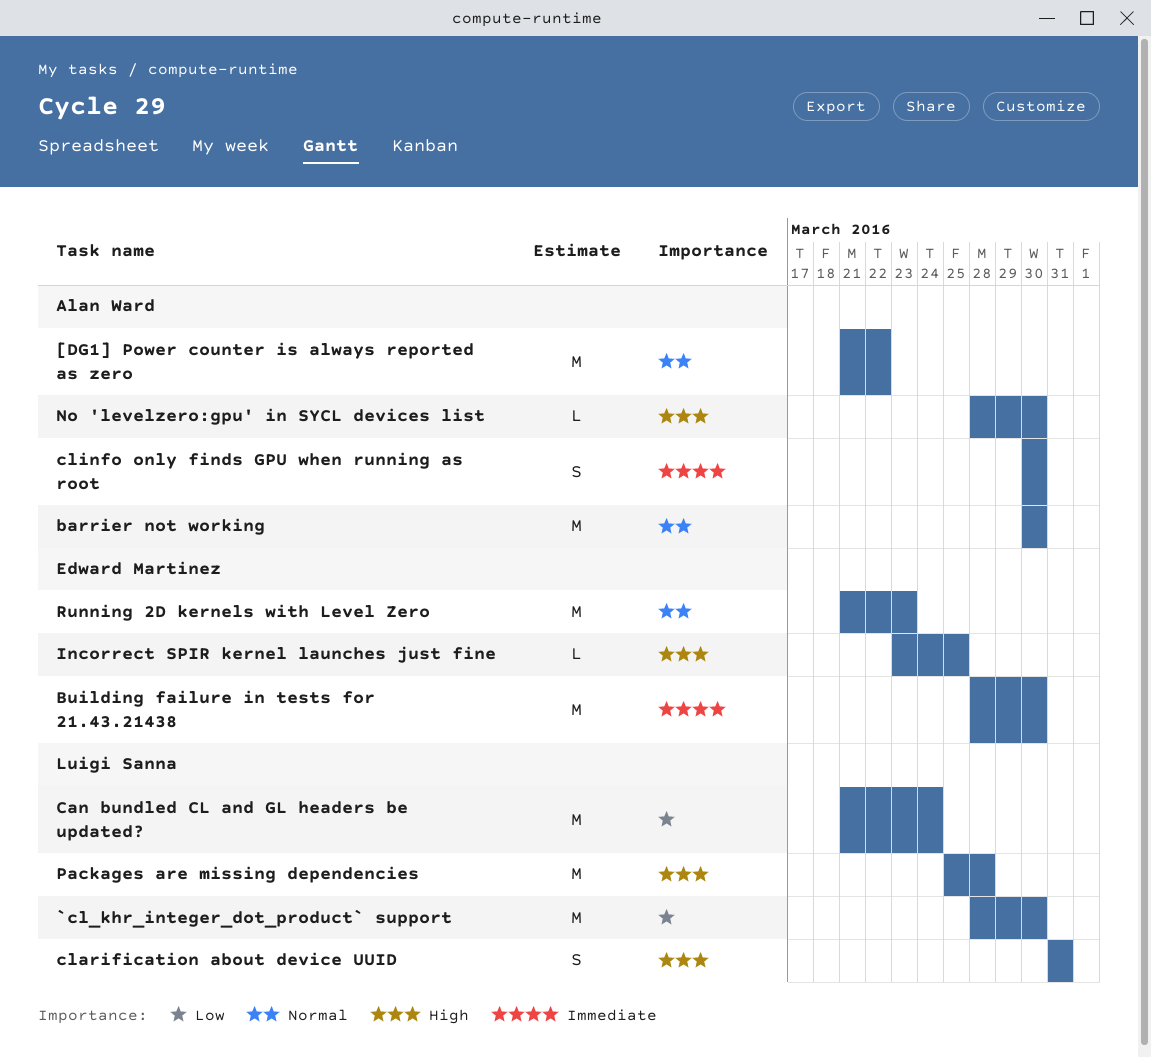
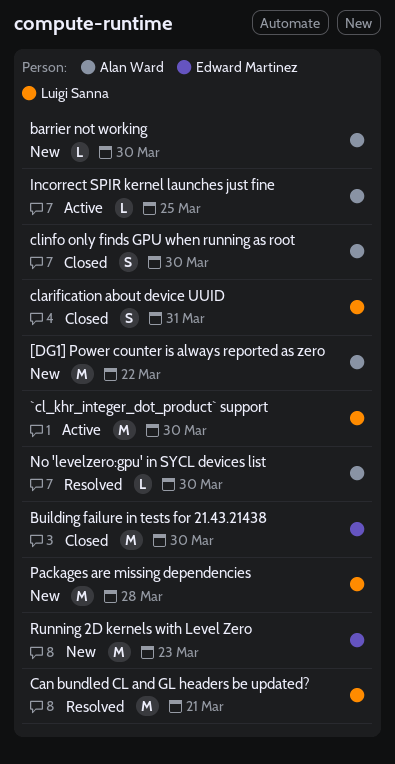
barrier not working, estimate: M -> L
Can bundled CL and GL headers be updated?, due: Mar 24 -> Mar 21
Incorrect SPIR kernel launches just fine, owner: Edward Martinez -> Alan Ward

